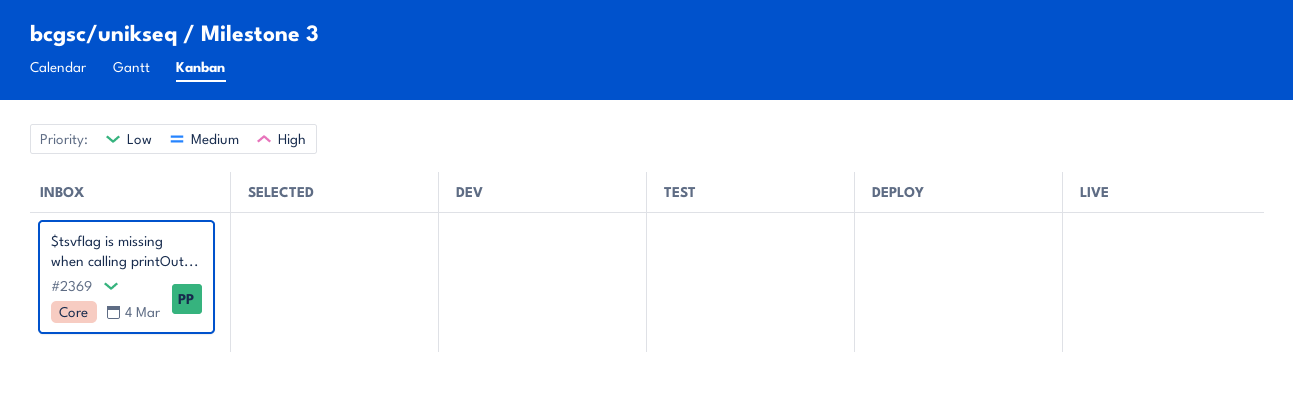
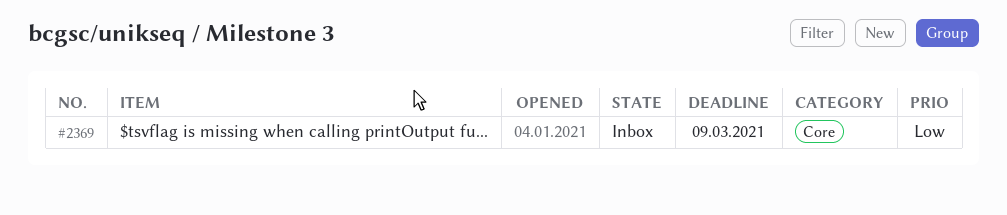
#2369, due: Mar 4 -> Mar 9

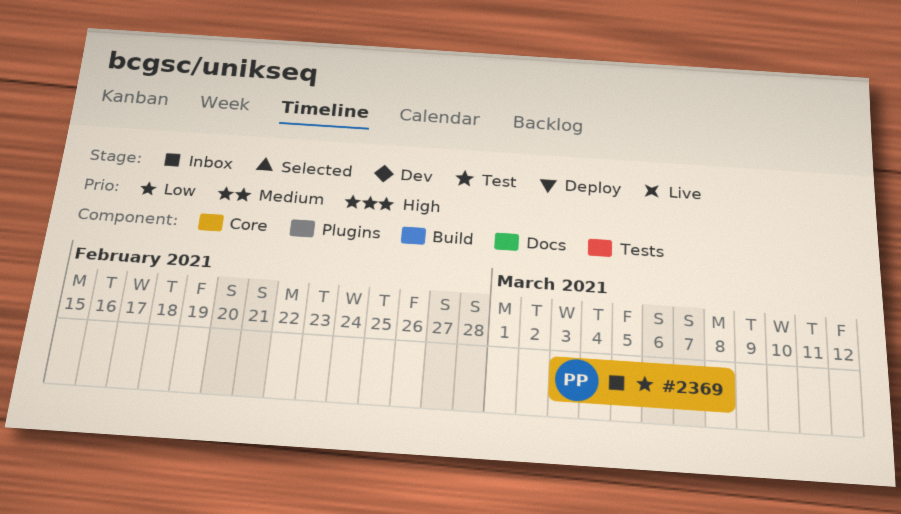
#2369, due: Mar 9 -> Mar 8

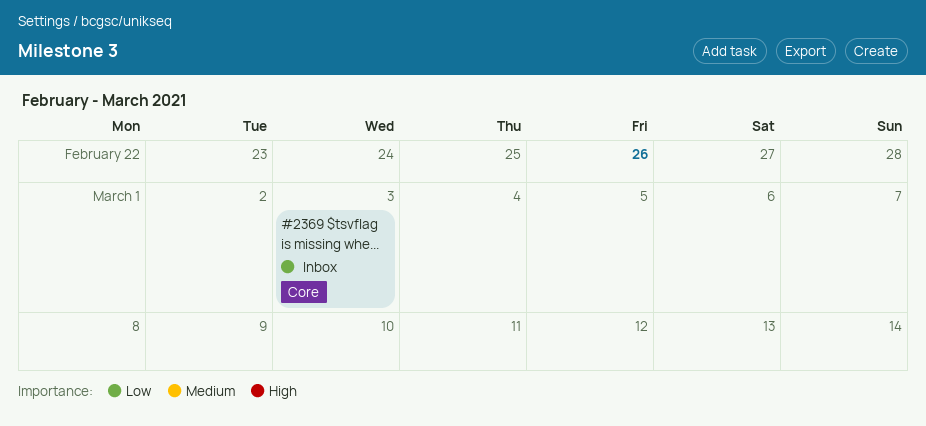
#2369, due: Mar 8 -> Mar 3

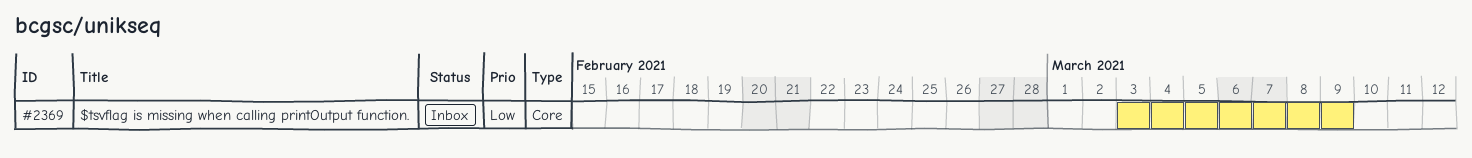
#2369, due: Mar 3 -> Mar 9

